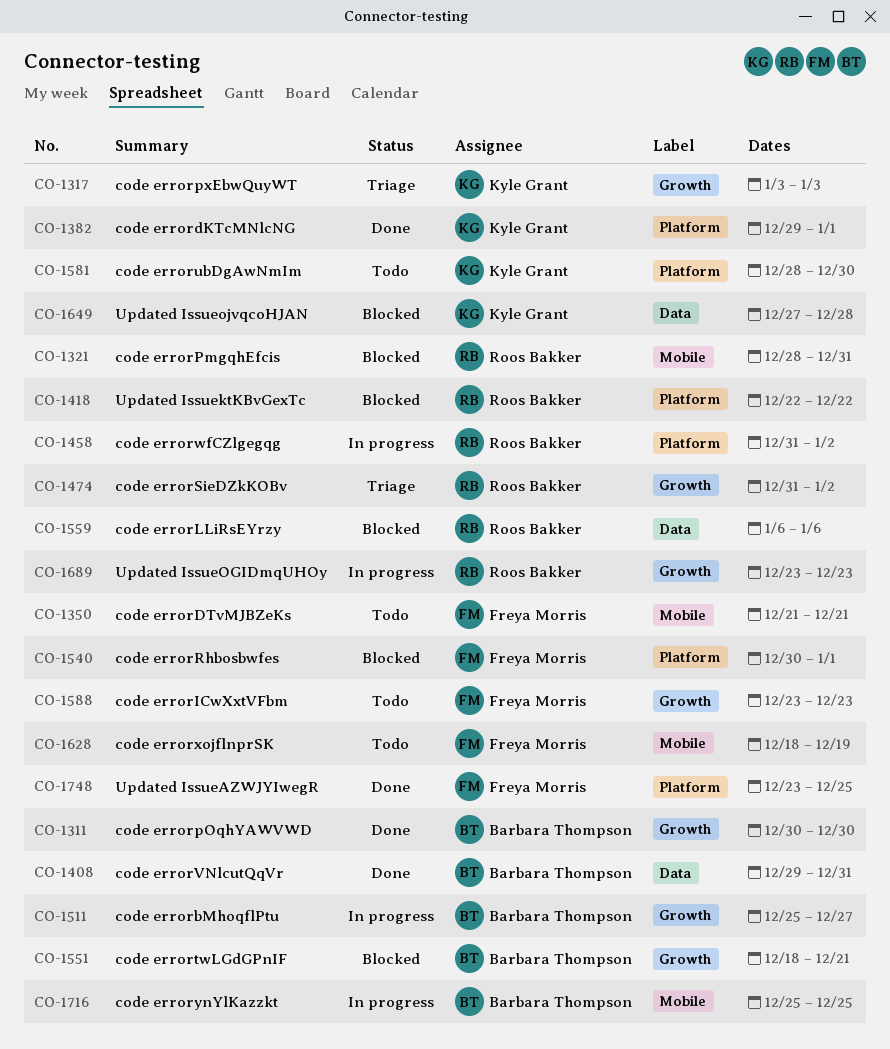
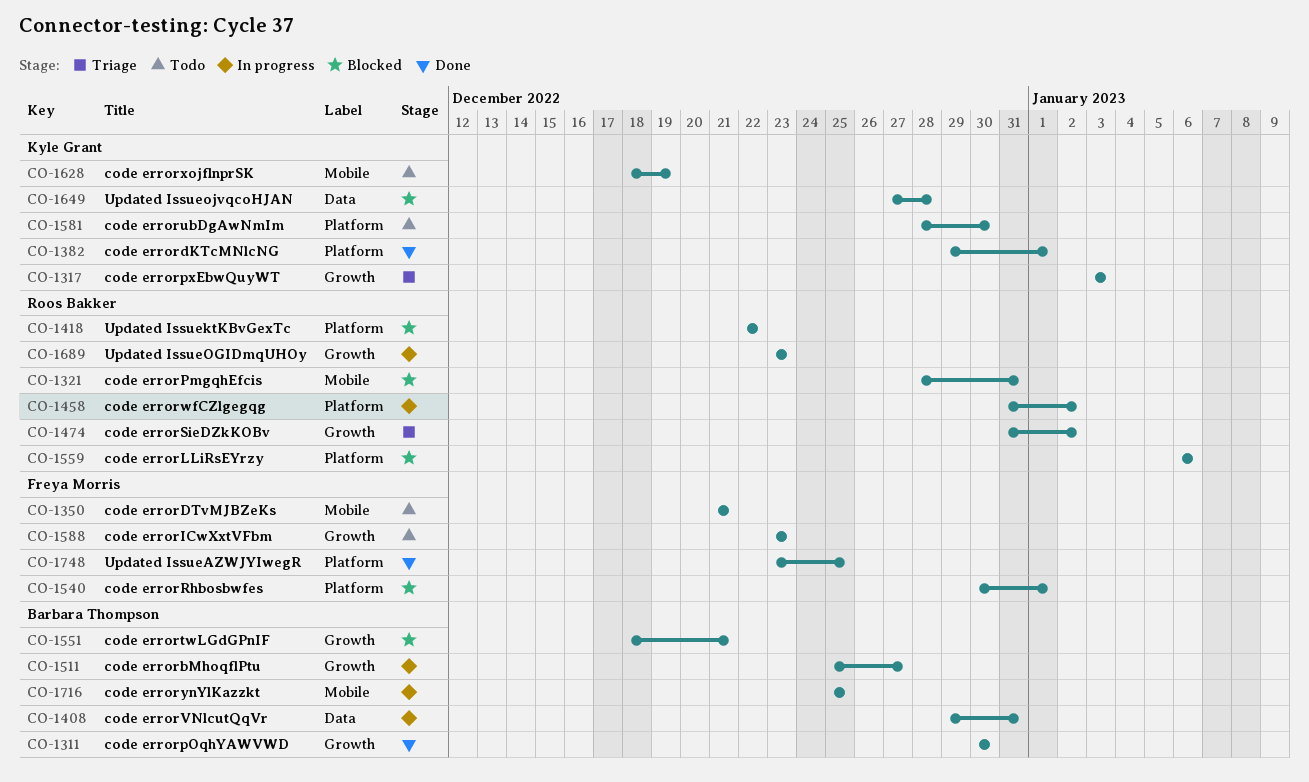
CO-1408, status: Done -> In progress
CO-1559, label: Data -> Platform
CO-1628, owner: Freya Morris -> Kyle Grant

